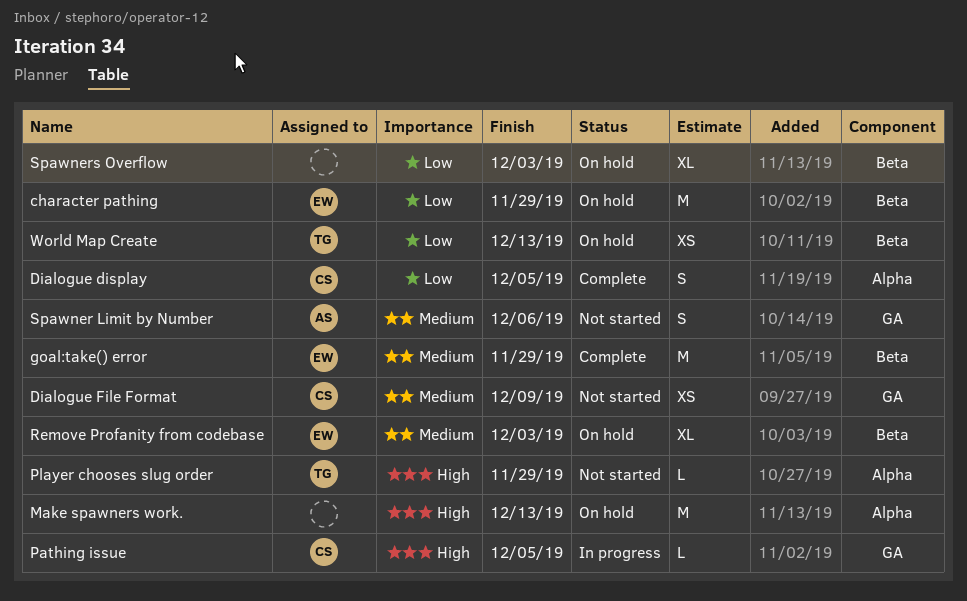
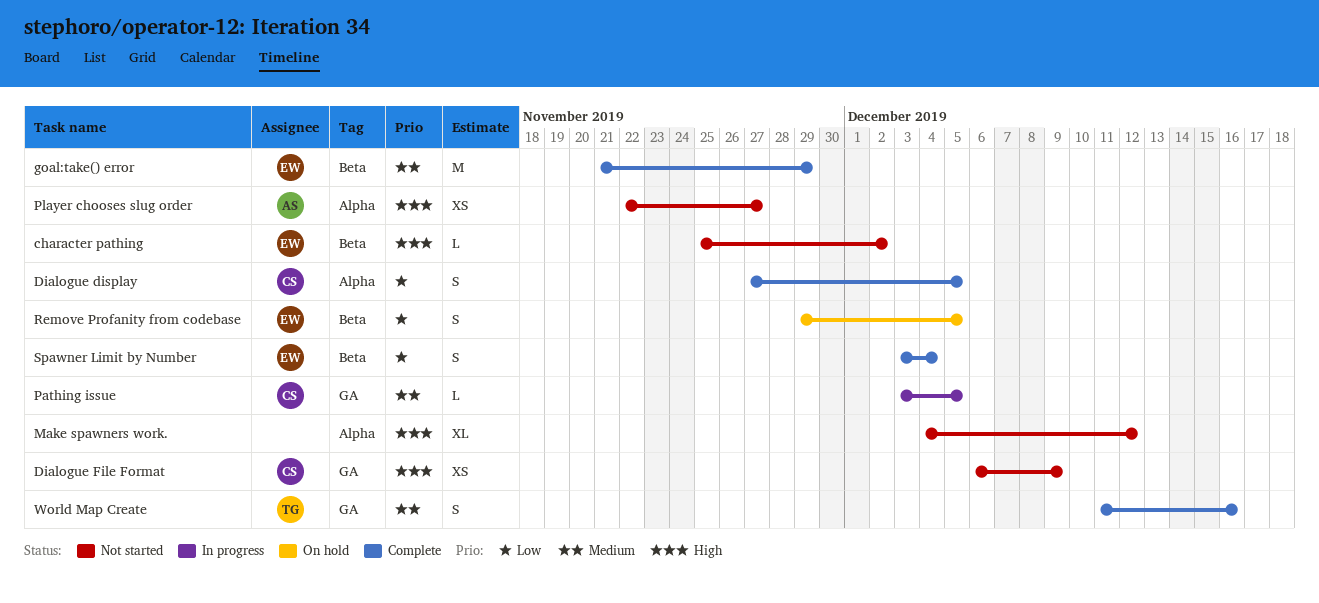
character pathing, status: On hold -> Not started
character pathing, priority: Low -> High
character pathing, estimate: M -> L
character pathing, due: Nov 29 -> Dec 2
Dialogue File Format, priority: Medium -> High
Make spawners work., status: On hold -> Not started
Make spawners work., estimate: M -> XL
Make spawners work., due: Dec 13 -> Dec 12
Pathing issue, priority: High -> Medium
Player chooses slug order, owner: TG -> AS
Player chooses slug order, estimate: L -> XS
Player chooses slug order, due: Nov 29 -> Nov 27
Remove Profanity from codebase, priority: Medium -> Low
Remove Profanity from codebase, estimate: XL -> S
Remove Profanity from codebase, due: Dec 3 -> Dec 5
Spawner Limit by Number, status: Not started -> Complete
Spawner Limit by Number, owner: AS -> EW
Spawner Limit by Number, priority: Medium -> Low
Spawner Limit by Number, label: GA -> Beta
Spawner Limit by Number, due: Dec 6 -> Dec 4
Spawners Overflow: present -> none
World Map Create, status: On hold -> Complete
World Map Create, priority: Low -> Medium
World Map Create, label: Beta -> GA
World Map Create, estimate: XS -> S
World Map Create, due: Dec 13 -> Dec 16

